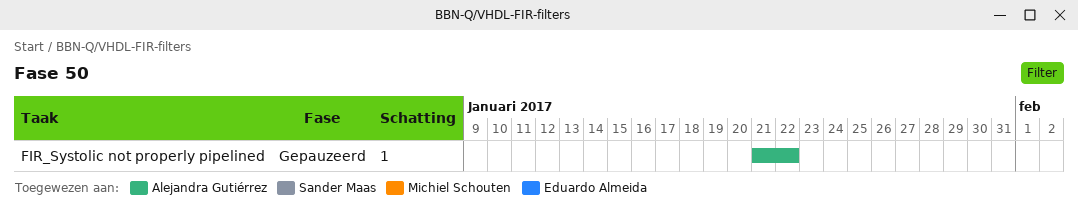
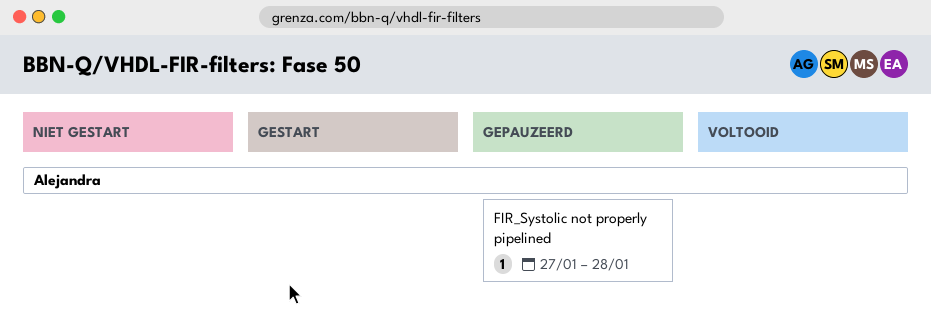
FIR_Systolic not properly pipelined, start: Jan 21 -> Jan 27
FIR_Systolic not properly pipelined, due: Jan 22 -> Jan 28

